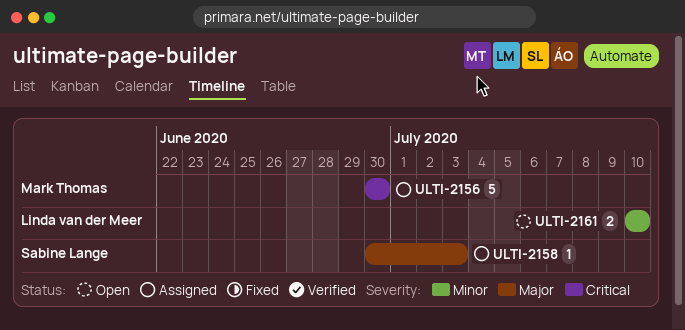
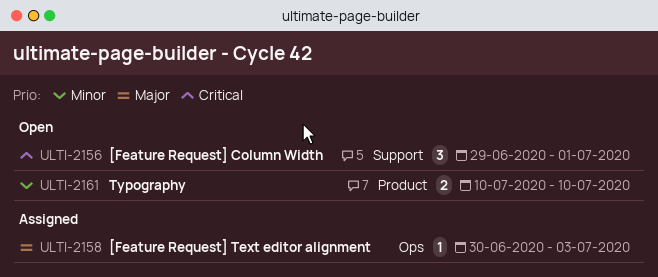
ULTI-2156, status: Assigned -> Open
ULTI-2156, estimate: 5 -> 3
ULTI-2156, start: Jun 30 -> Jun 29
ULTI-2156, due: Jun 30 -> Jul 1

